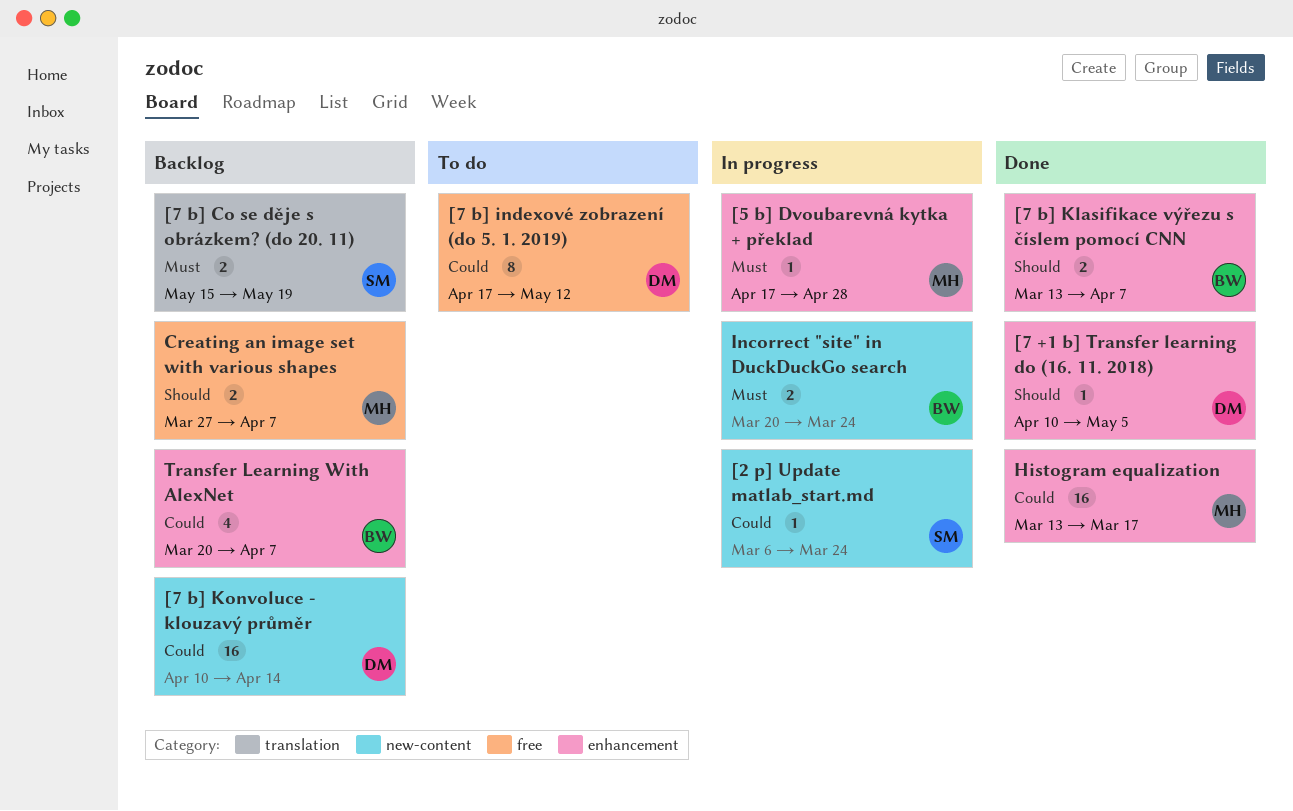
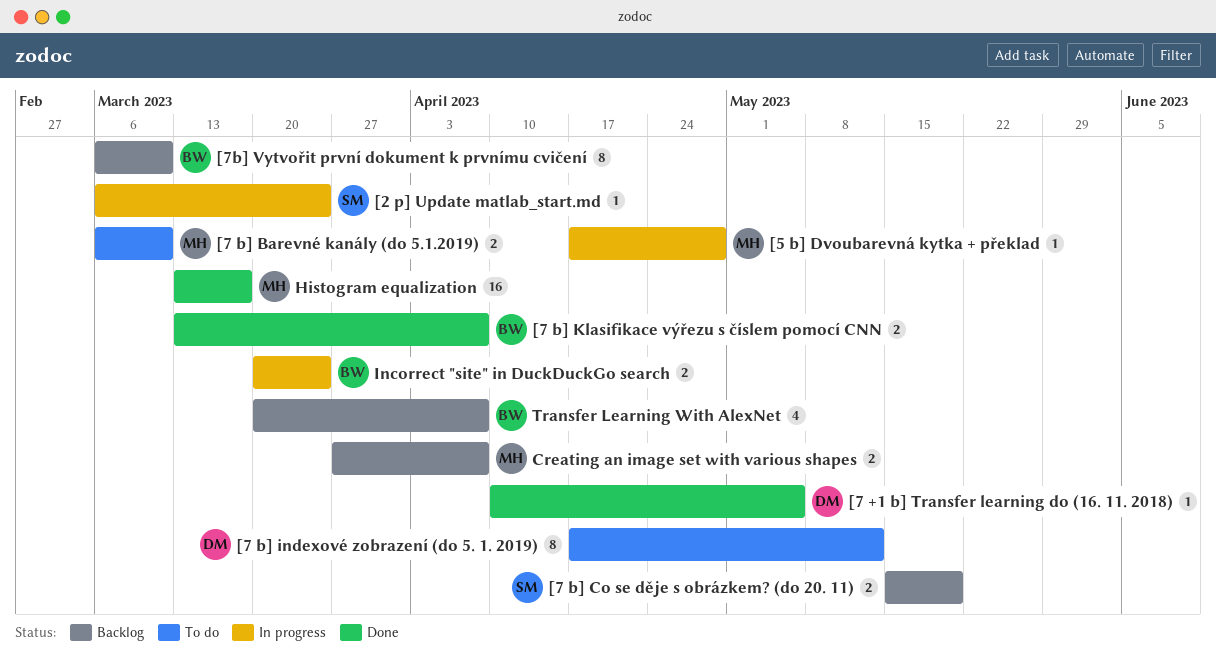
[7 b] Barevné kanály (do 5.1.2019): none -> present
[7 b] Konvoluce - klouzavý průměr: present -> none
[7b] Vytvořit první dokument k prvnímu cvičení: none -> present

